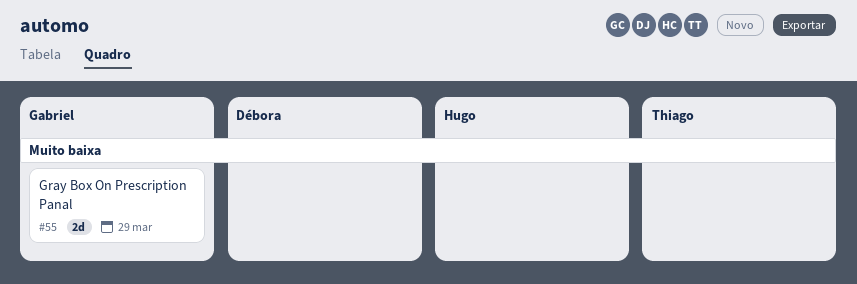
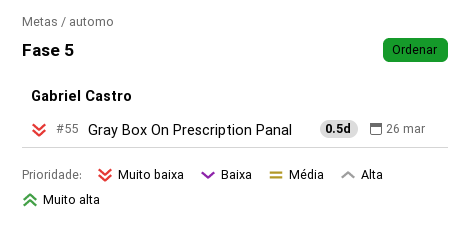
#55, estimate: 2d -> 0.5d
#55, due: Mar 29 -> Mar 26

